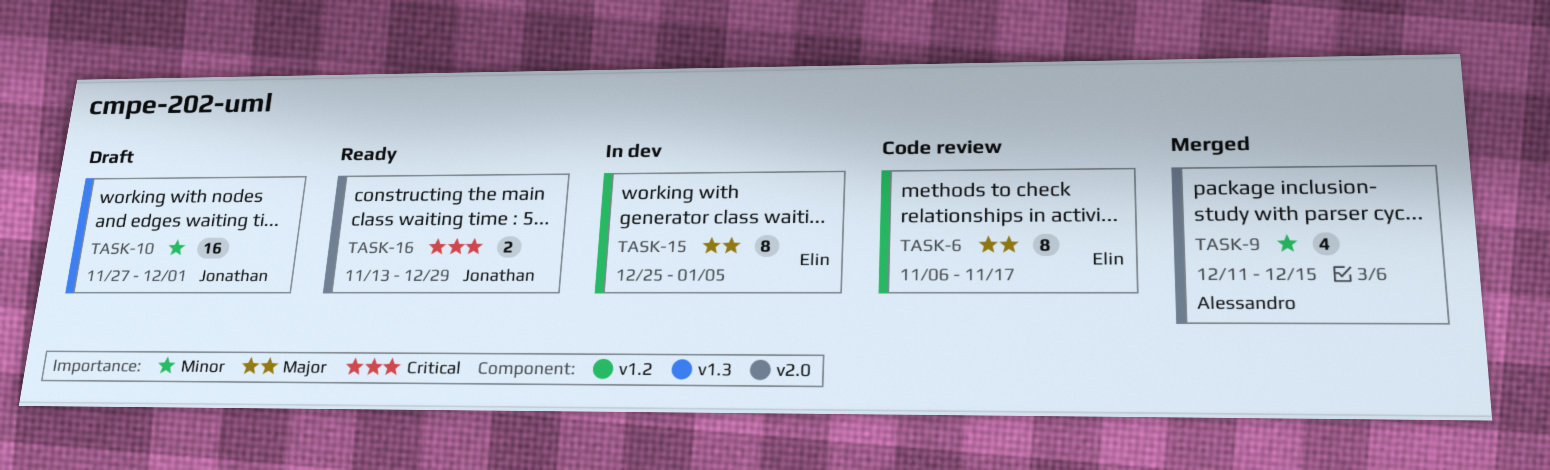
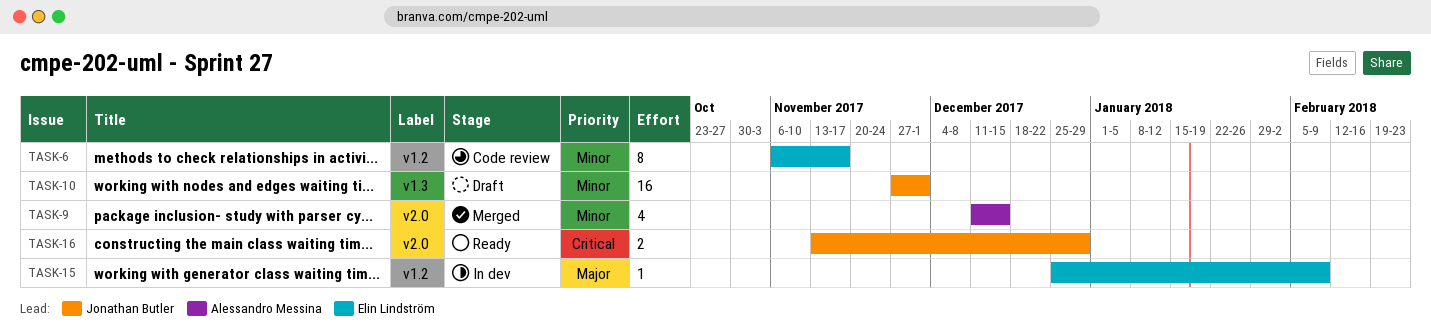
TASK-6, priority: Major -> Minor
TASK-15, estimate: 8 -> 1
TASK-15, due: Jan 5 -> Feb 9

